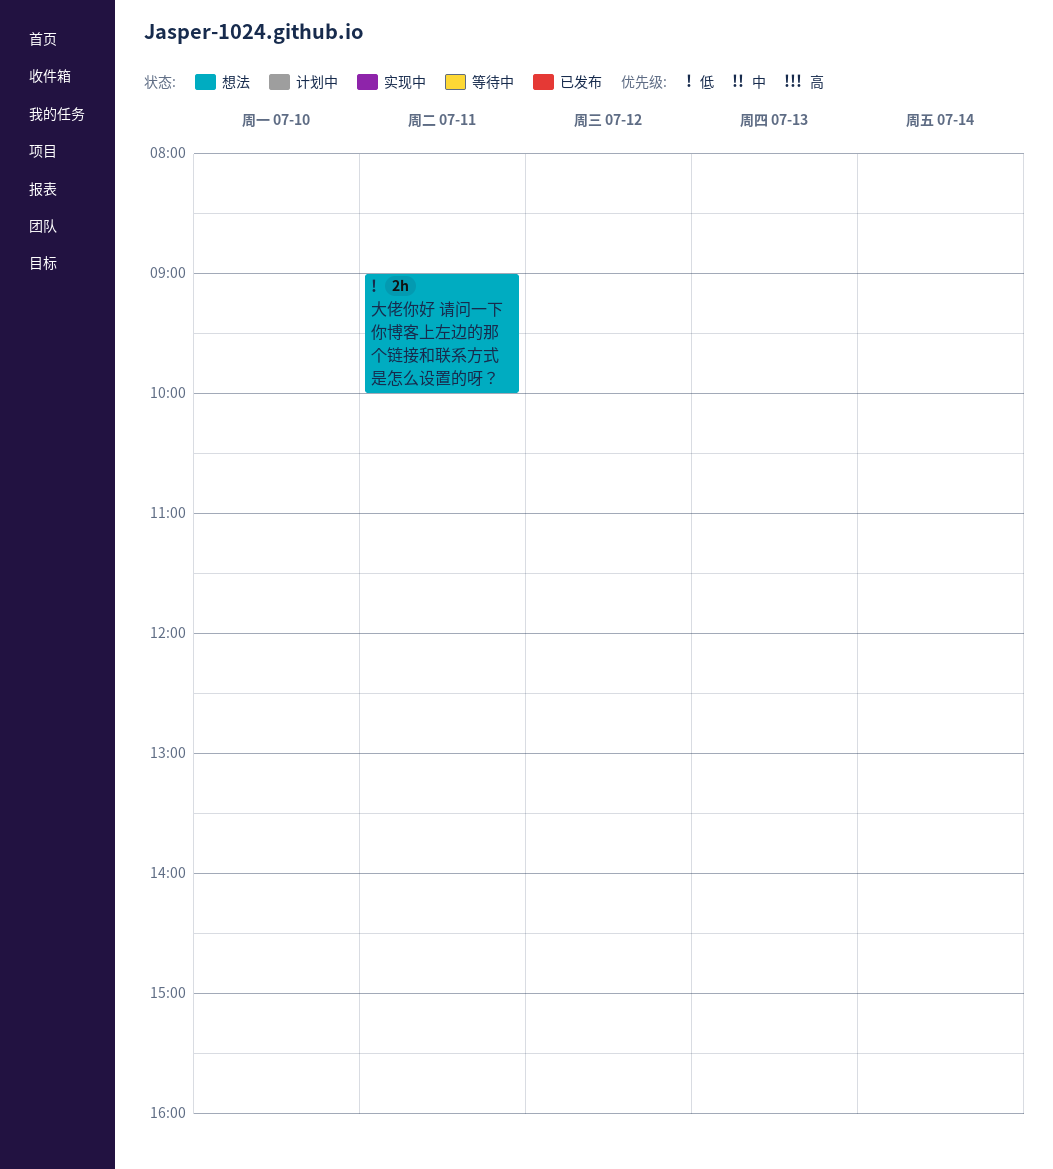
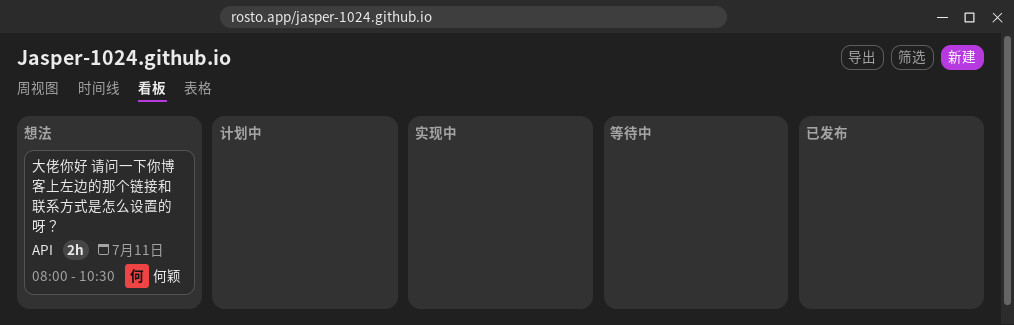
大佬你好 请问一下你博客上左边的那个链接和联系方式是怎么设置的呀？, begins: 09:00 -> 08:00
大佬你好 请问一下你博客上左边的那个链接和联系方式是怎么设置的呀？, ends: 10:00 -> 10:30

